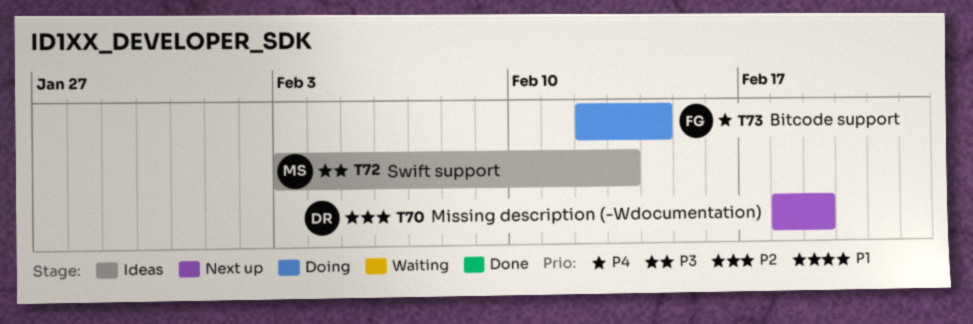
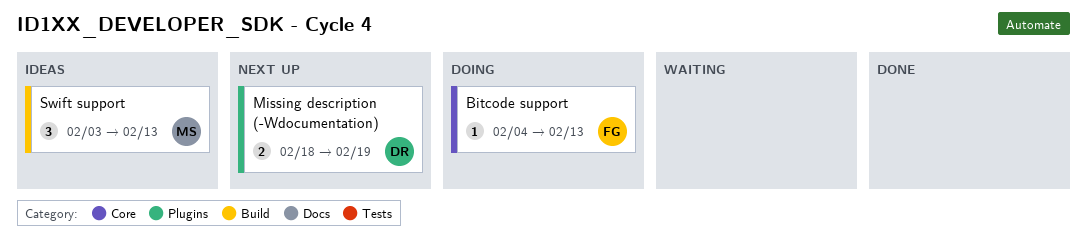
Bitcode support, start: Feb 12 -> Feb 4
Bitcode support, due: Feb 14 -> Feb 13

